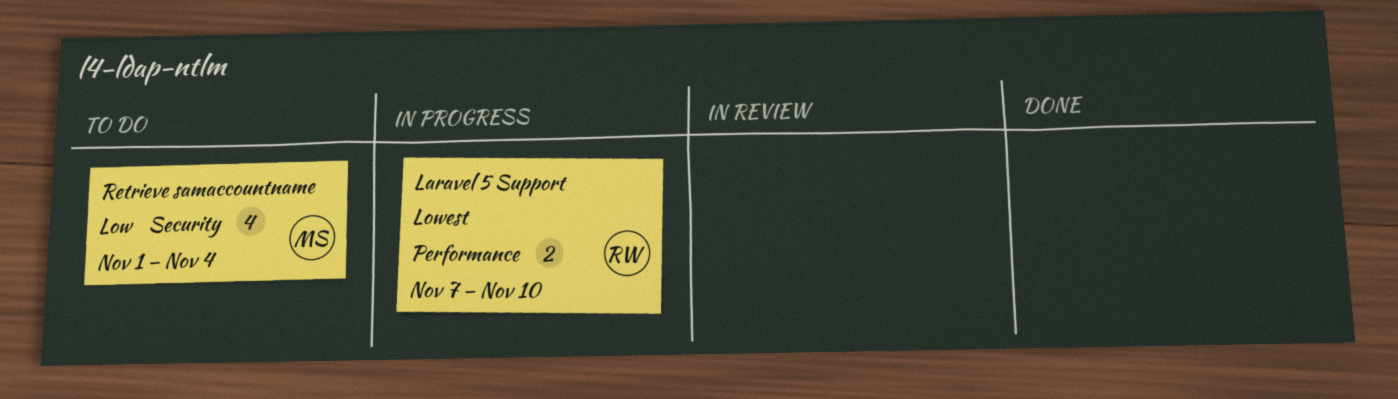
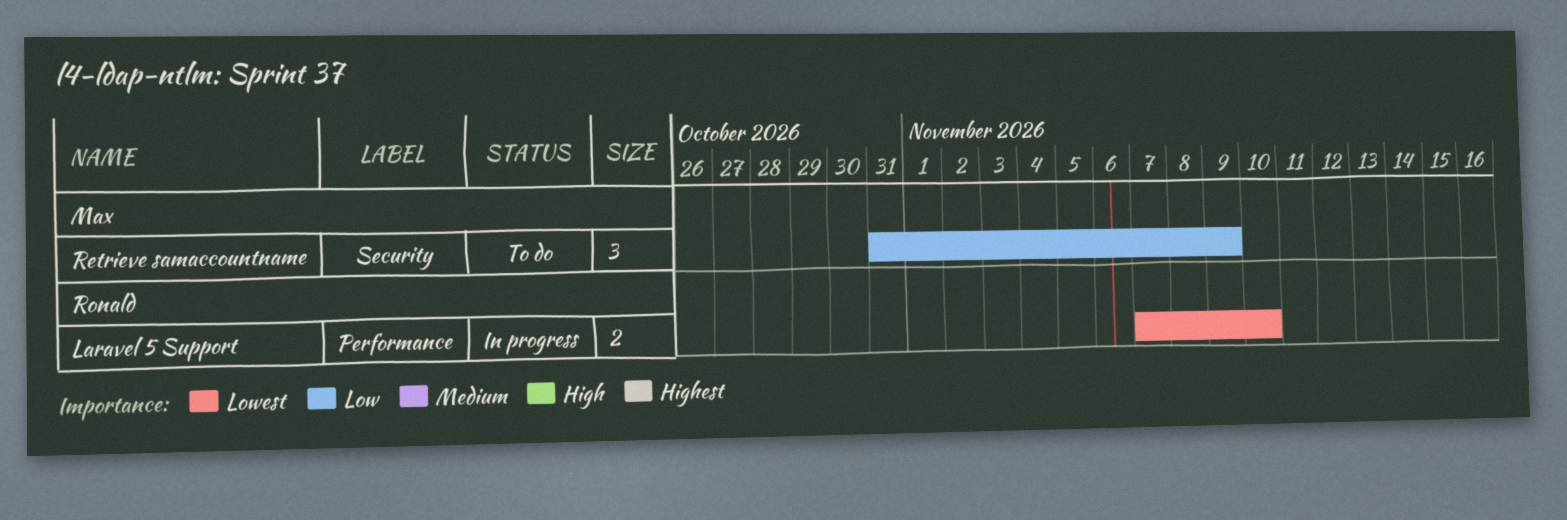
Retrieve samaccountname, estimate: 4 -> 3
Retrieve samaccountname, start: Nov 1 -> Oct 31
Retrieve samaccountname, due: Nov 4 -> Nov 9

